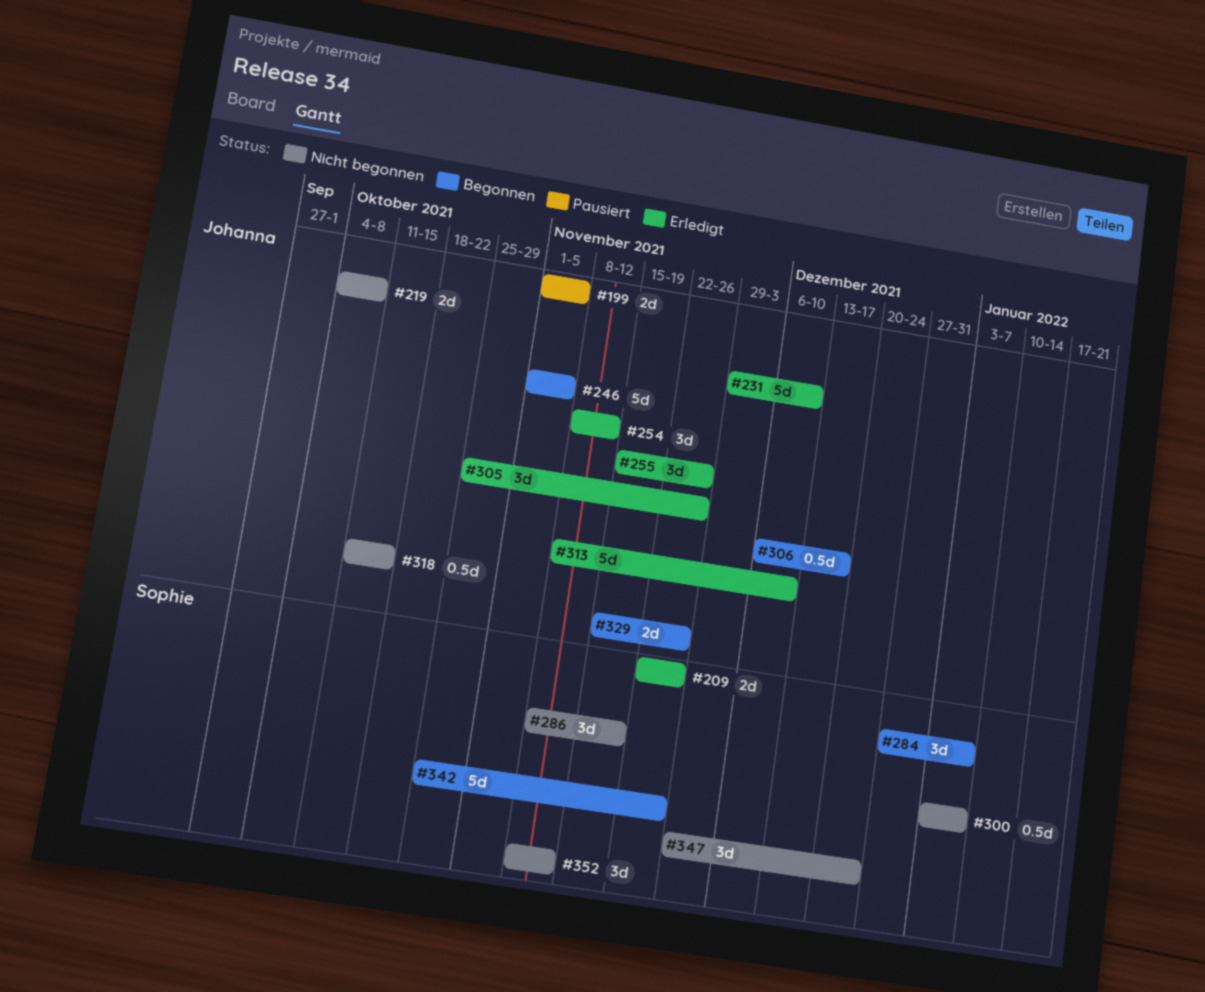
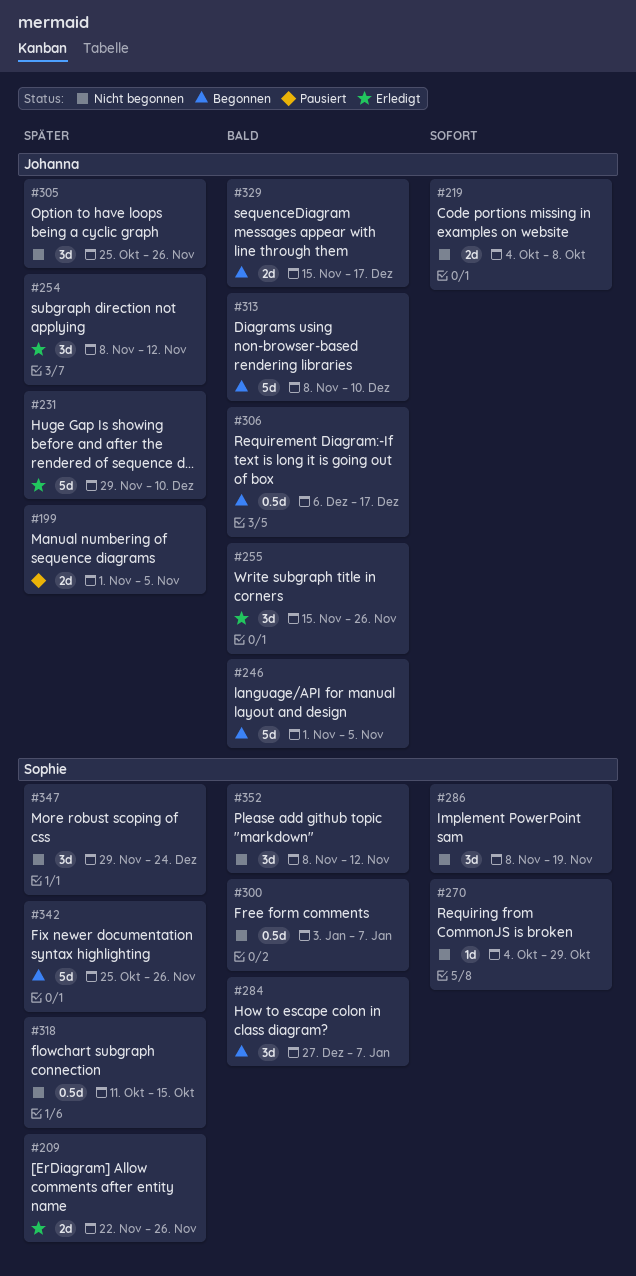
#270: none -> present
#305, status: Erledigt -> Nicht begonnen
#313, status: Erledigt -> Begonnen
#318, owner: Johanna -> Sophie
#329, due: Nov 26 -> Dec 17

